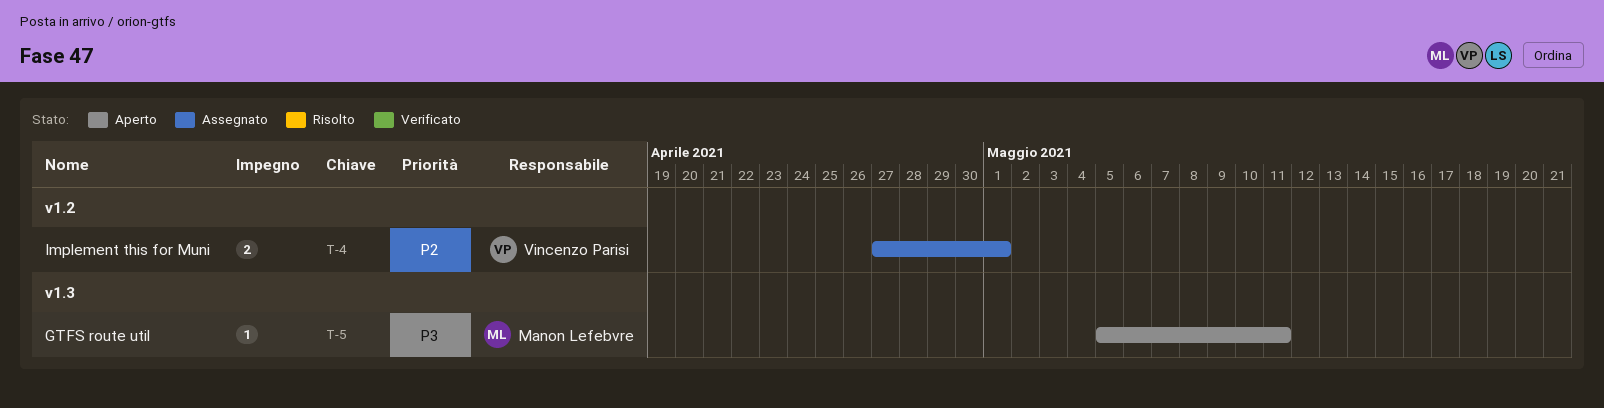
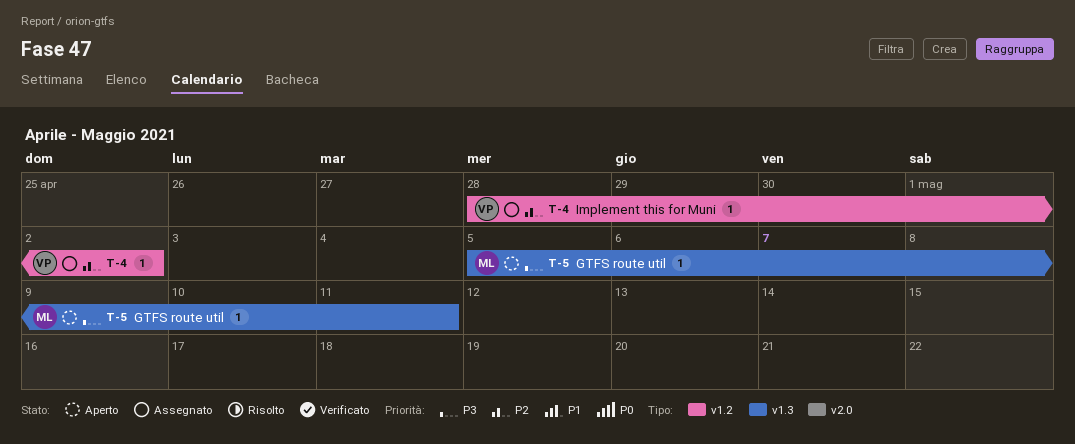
T-4, estimate: 2 -> 1
T-4, start: Apr 27 -> Apr 28
T-4, due: May 1 -> May 2

